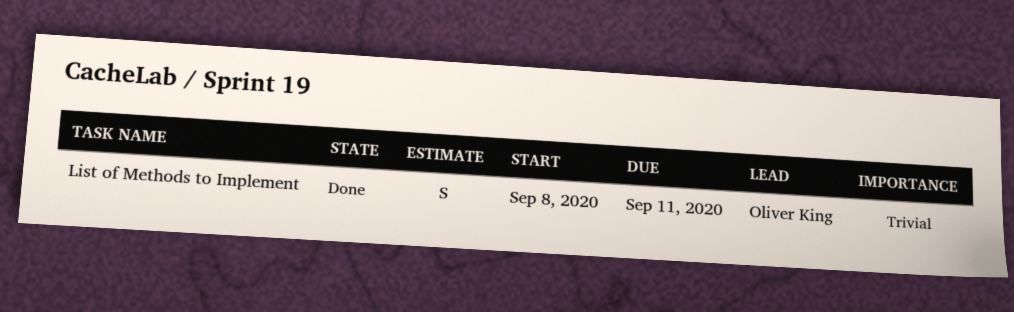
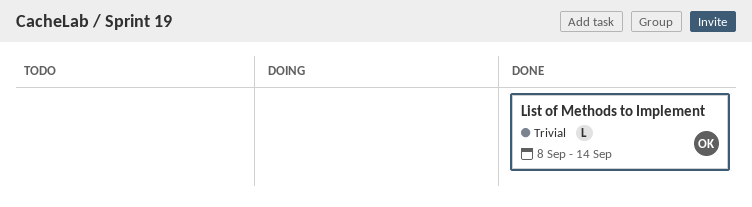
List of Methods to Implement, estimate: S -> L
List of Methods to Implement, due: Sep 11 -> Sep 14

